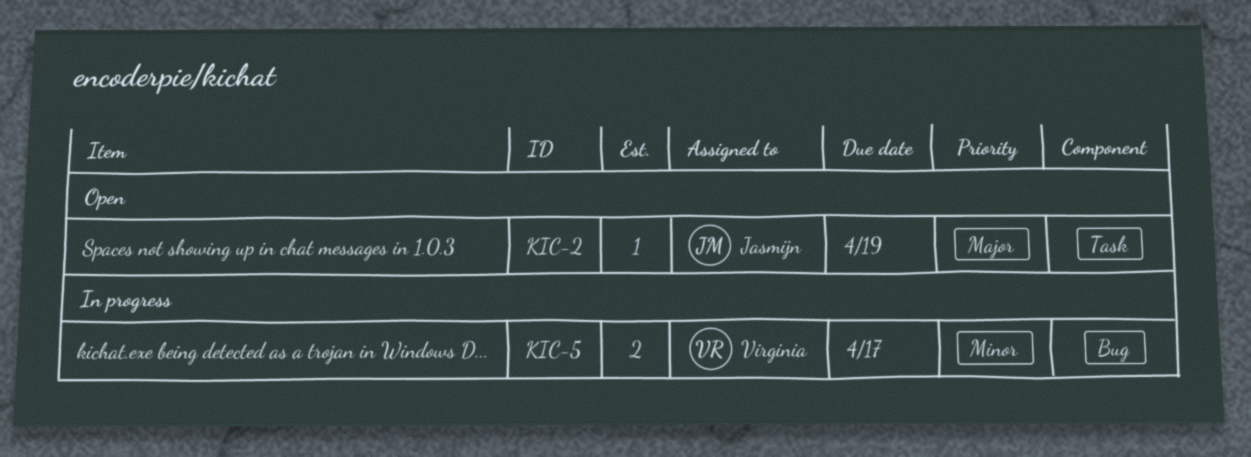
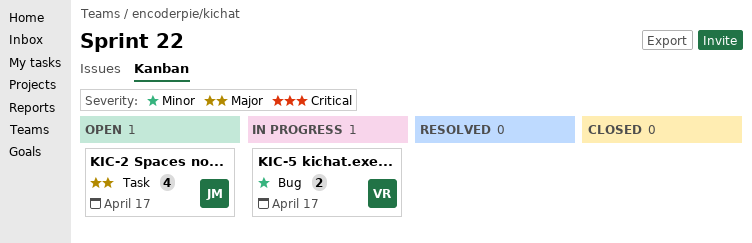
KIC-2, estimate: 1 -> 4
KIC-2, due: Apr 19 -> Apr 17

